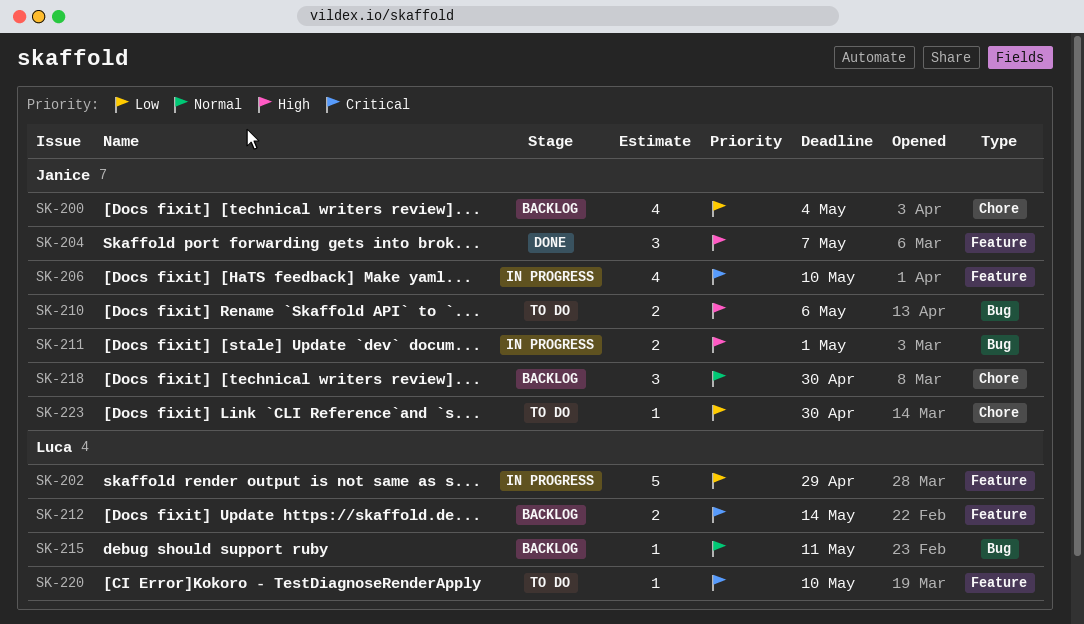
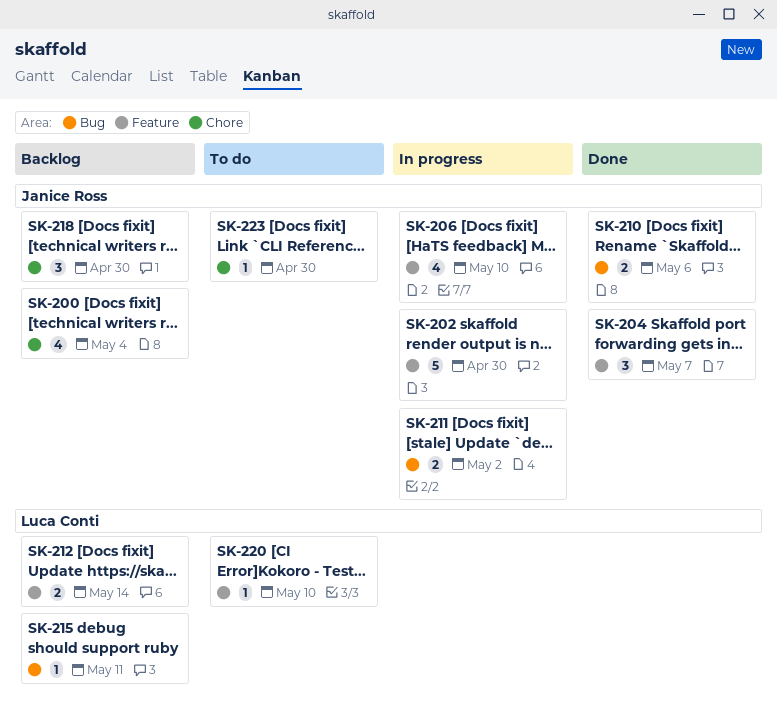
SK-202, owner: Luca Conti -> Janice Ross
SK-202, due: Apr 29 -> Apr 30
SK-210, status: To do -> Done
SK-211, due: May 1 -> May 2

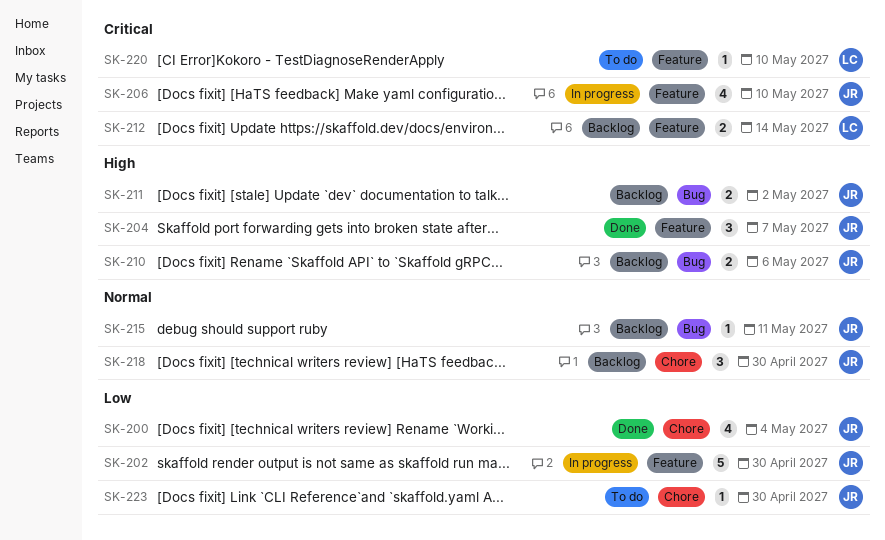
SK-200, status: Backlog -> Done
SK-210, status: Done -> Backlog
SK-211, status: In progress -> Backlog
SK-215, owner: Luca Conti -> Janice Ross

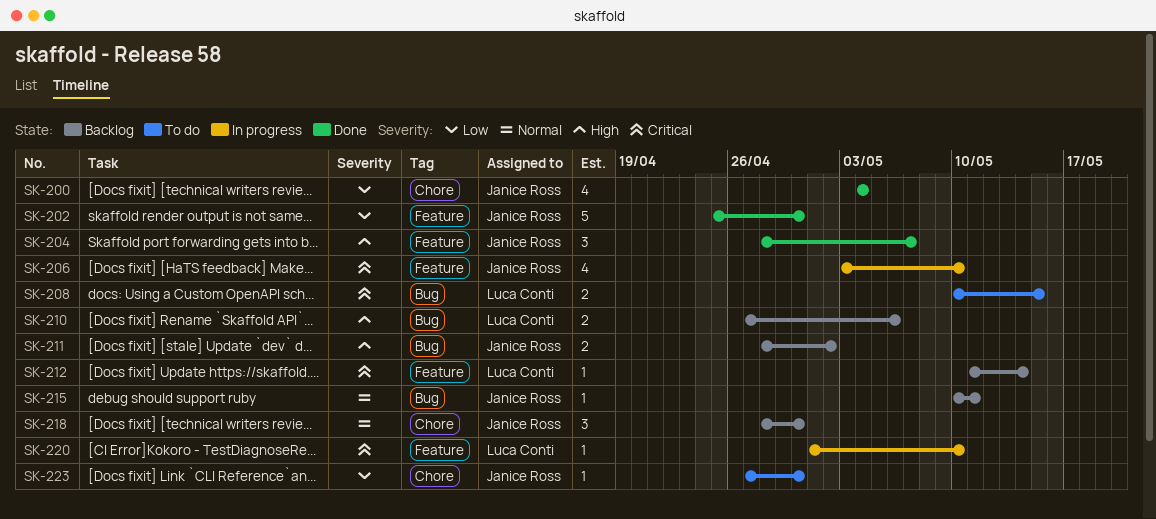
SK-202, status: In progress -> Done
SK-208: none -> present
SK-210, owner: Janice Ross -> Luca Conti
SK-212, estimate: 2 -> 1
SK-220, status: To do -> In progress

